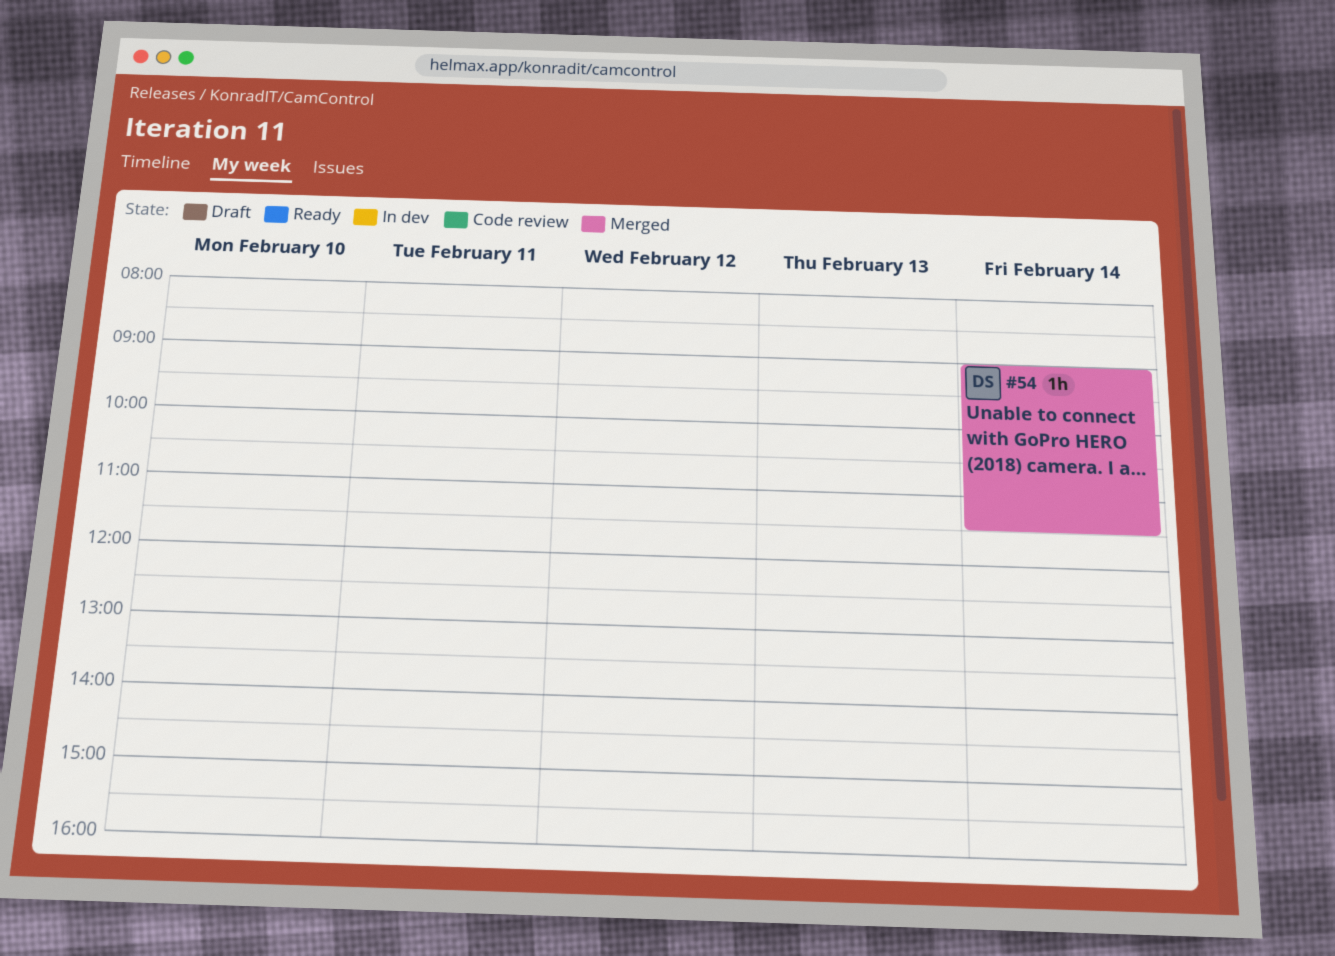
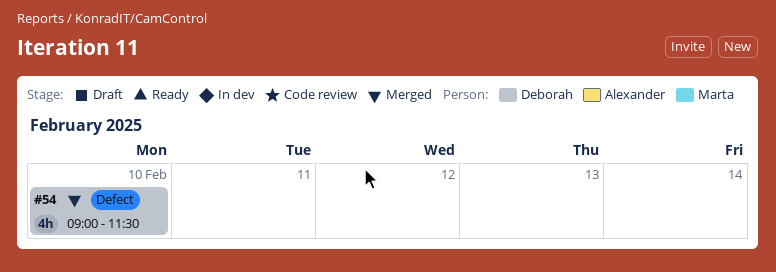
#54, estimate: 1h -> 4h
#54, day: Feb 14 -> Feb 10

